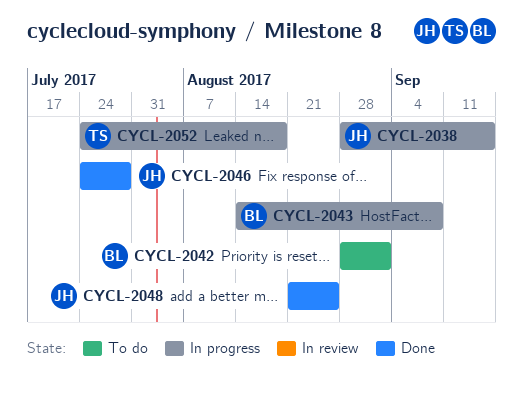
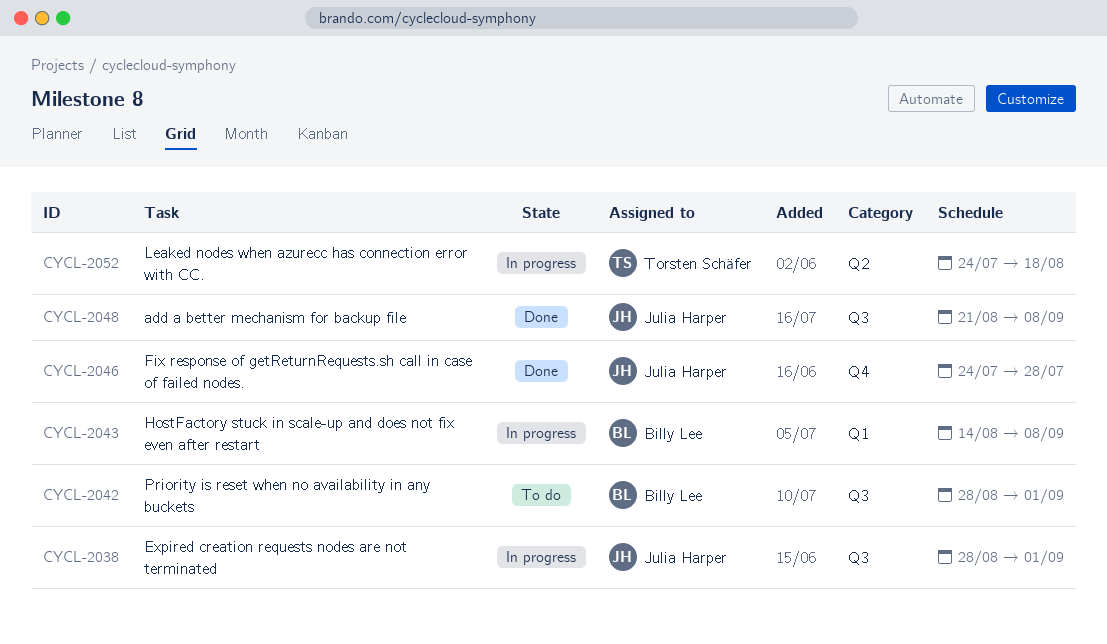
CYCL-2038, due: Sep 15 -> Sep 1
CYCL-2048, due: Aug 25 -> Sep 8

